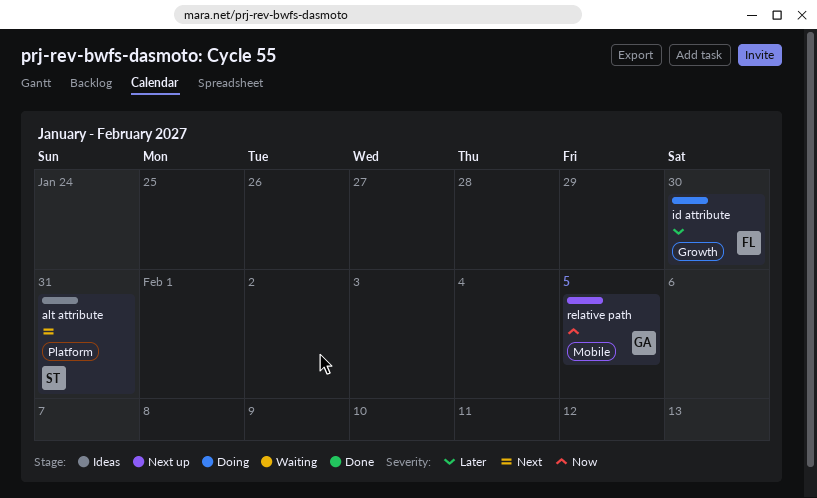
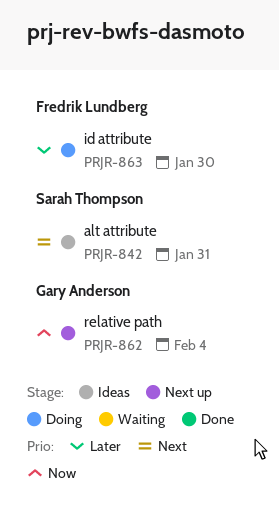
relative path, due: Feb 5 -> Feb 4

